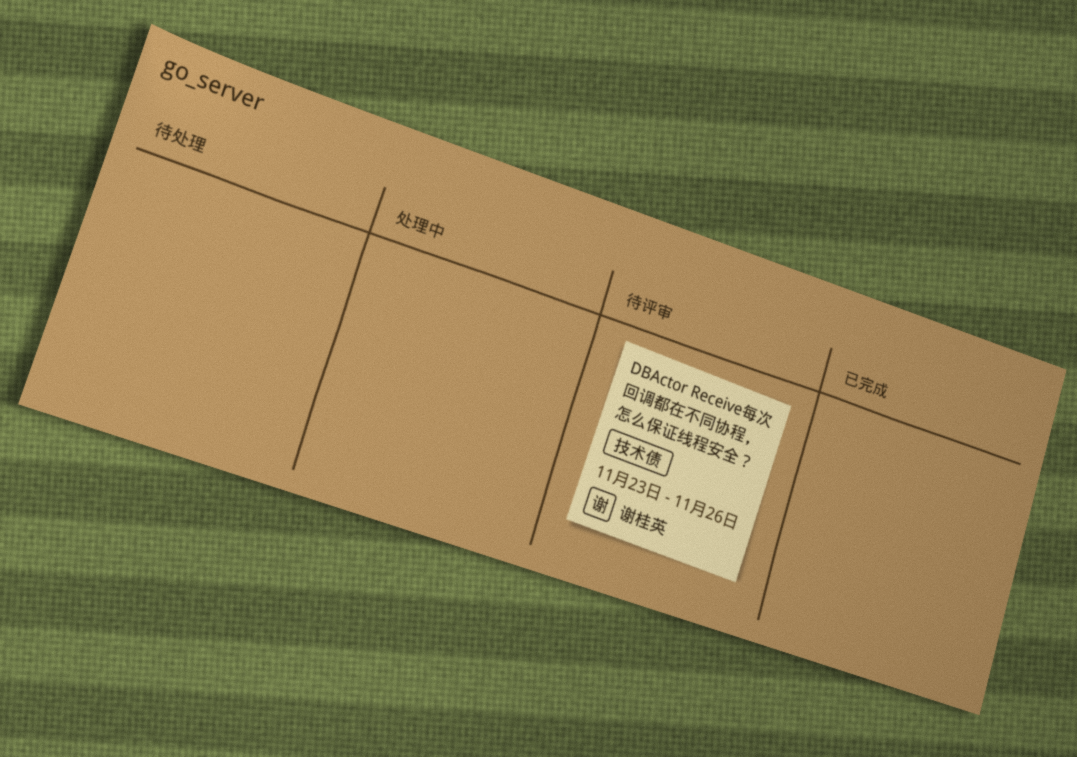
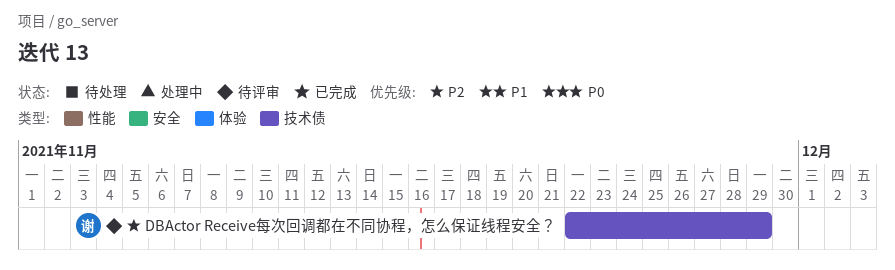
DBActor Receive每次回调都在不同协程，怎么保证线程安全？, start: Nov 23 -> Nov 22
DBActor Receive每次回调都在不同协程，怎么保证线程安全？, due: Nov 26 -> Nov 29

